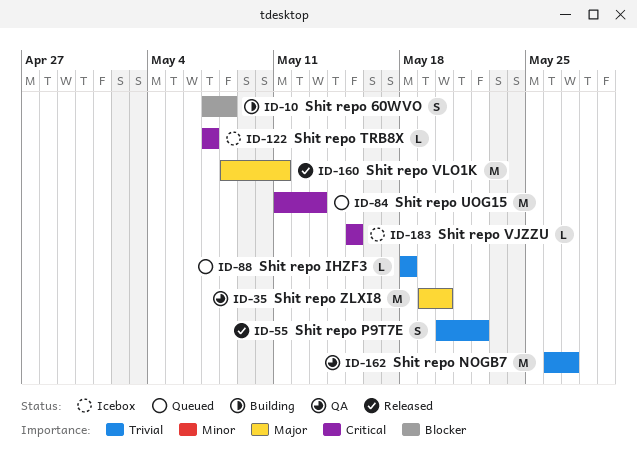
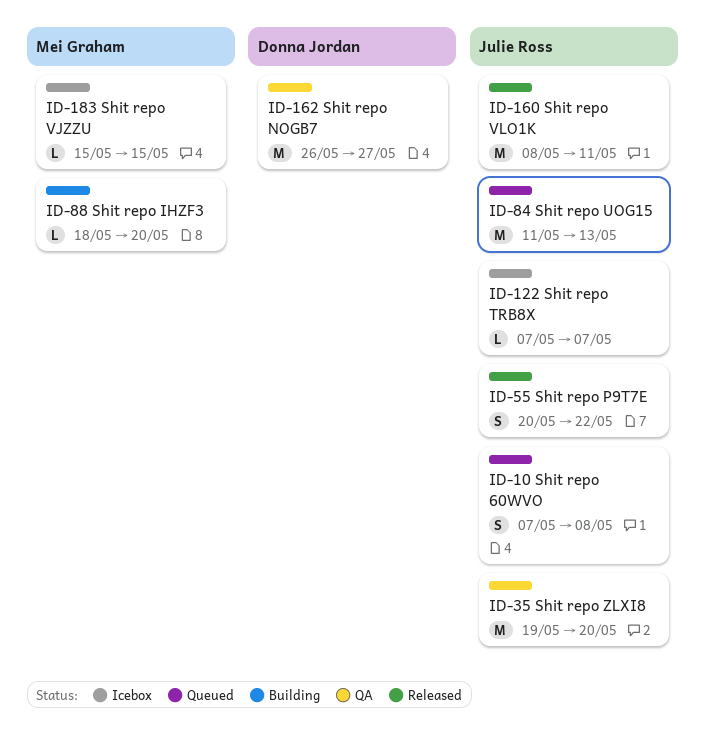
ID-10, status: Building -> Queued
ID-88, status: Queued -> Building
ID-88, due: May 18 -> May 20

